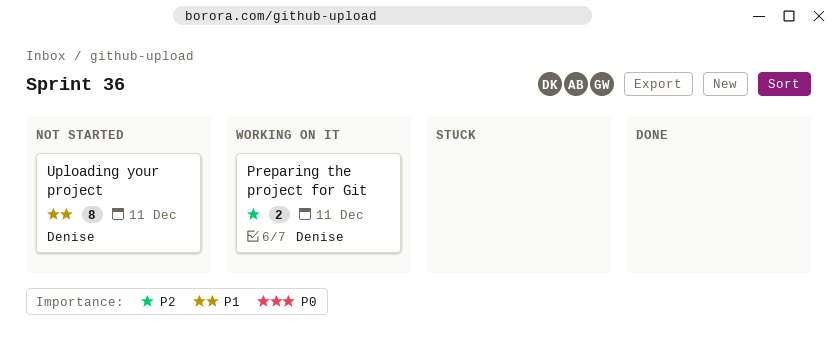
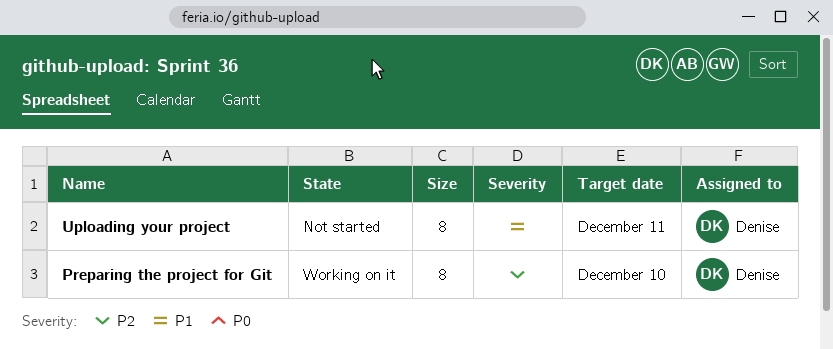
Preparing the project for Git, estimate: 2 -> 8
Preparing the project for Git, due: Dec 11 -> Dec 10

